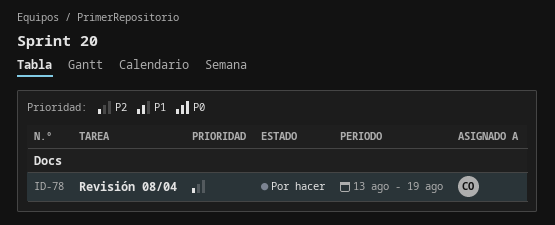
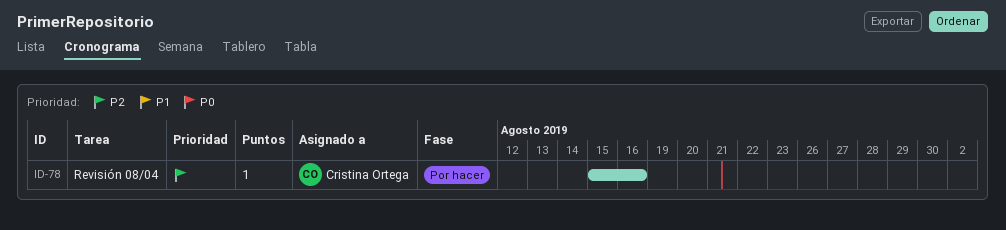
ID-78, start: Aug 13 -> Aug 15
ID-78, due: Aug 19 -> Aug 16

